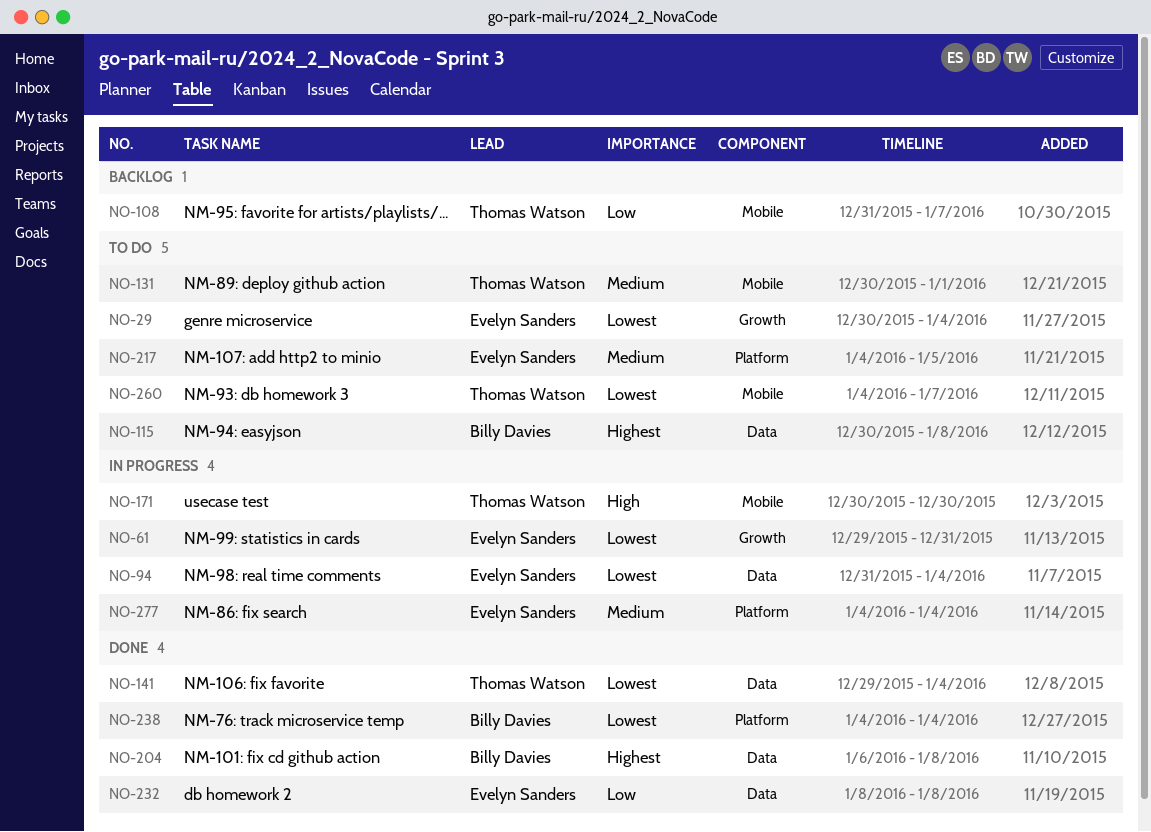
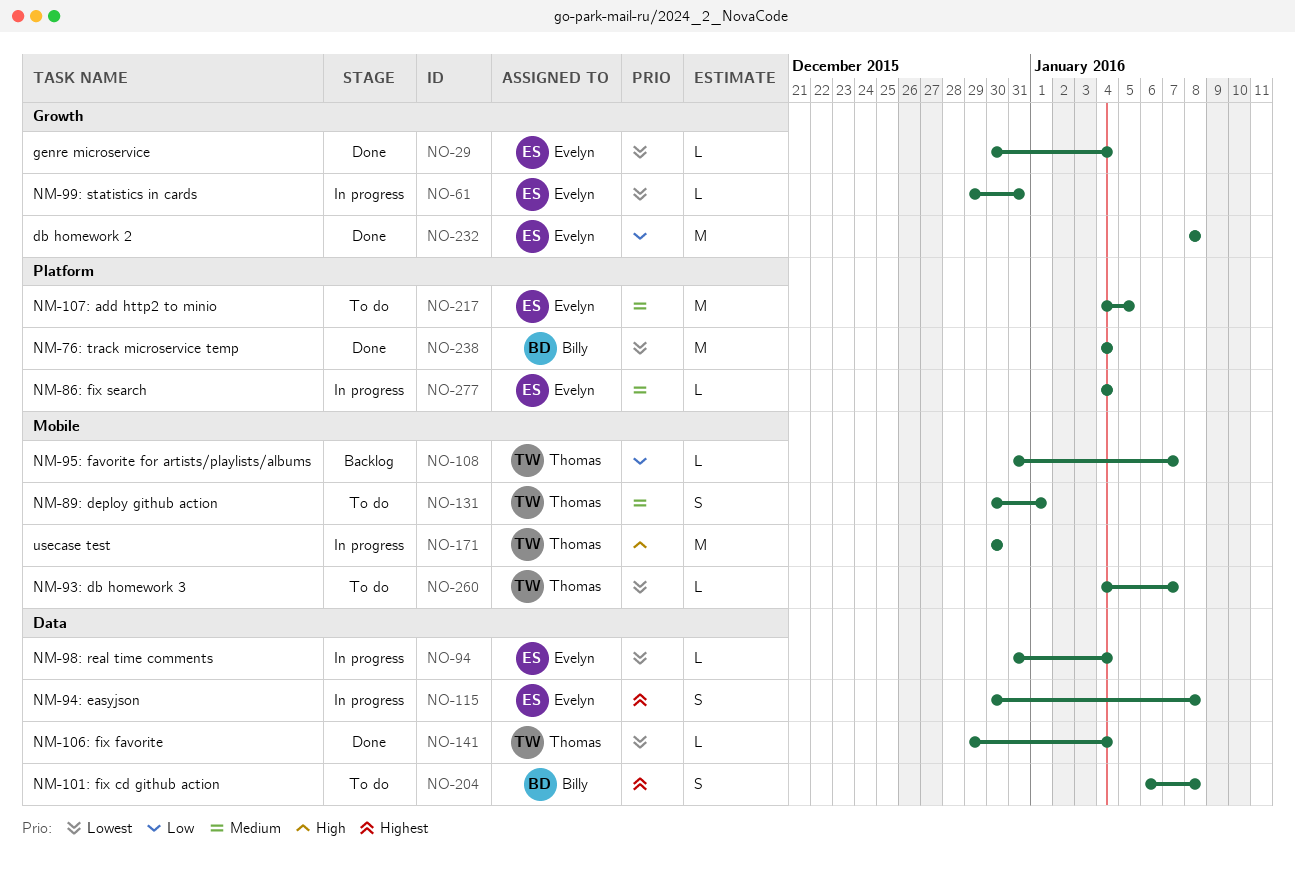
NO-29, status: To do -> Done
NO-115, status: To do -> In progress
NO-115, owner: Billy Davies -> Evelyn Sanders
NO-204, status: Done -> To do
NO-232, label: Data -> Growth

